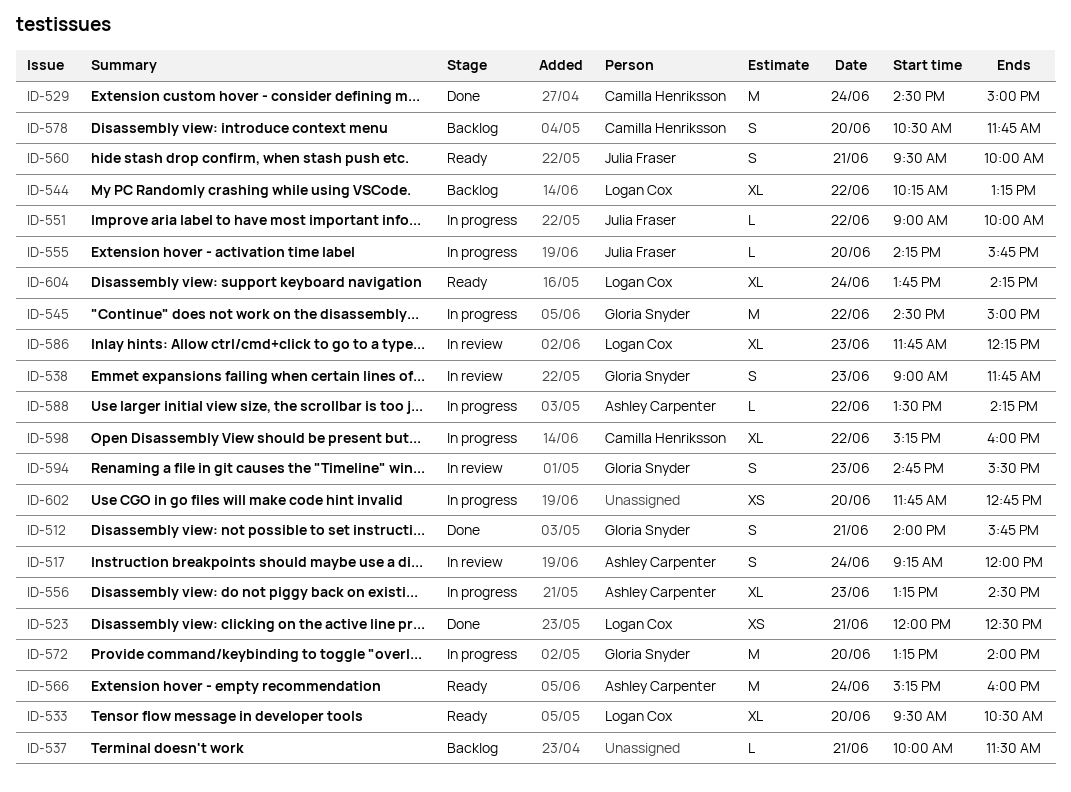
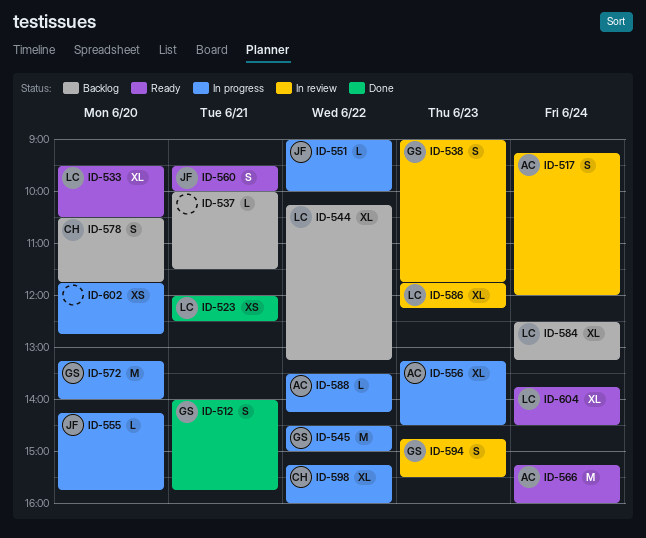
ID-529: present -> none
ID-584: none -> present
ID-604, ends: 14:15 -> 14:30

